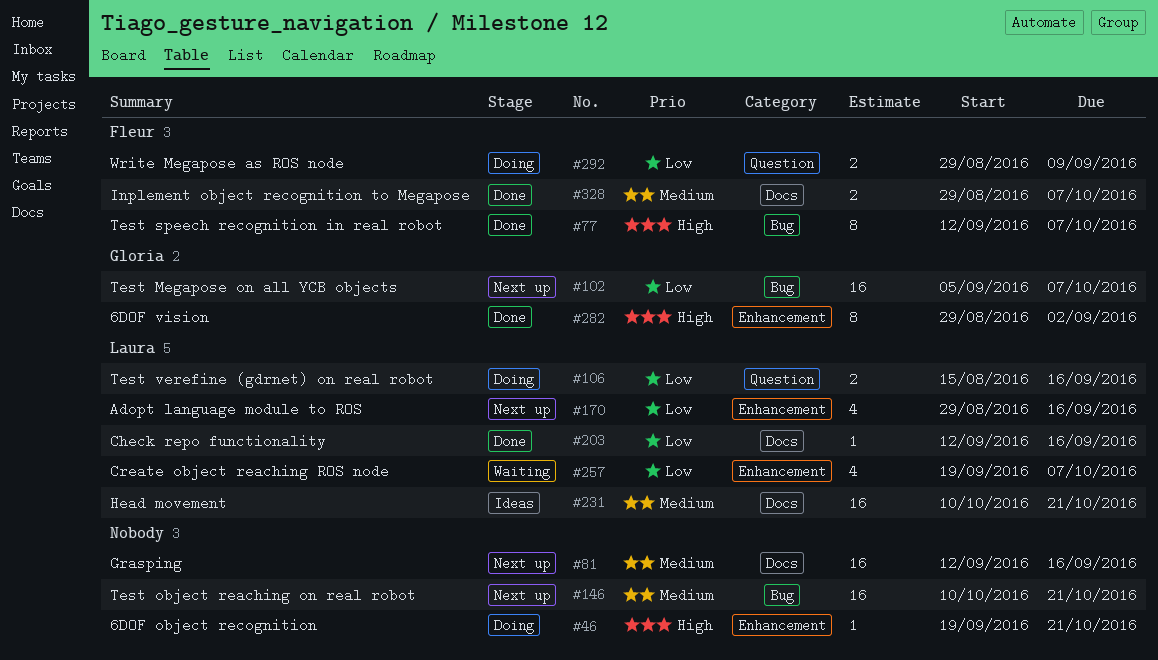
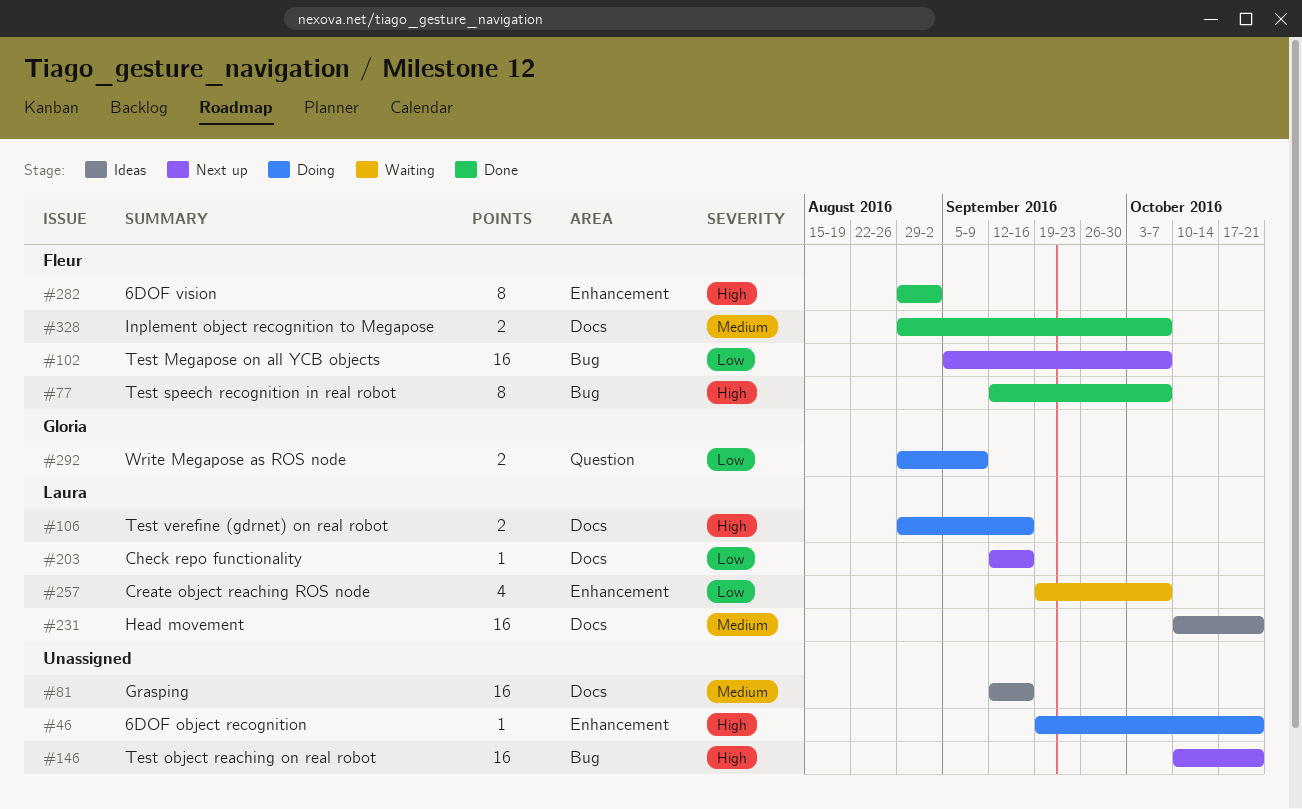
#81, status: Next up -> Ideas
#102, owner: Gloria -> Fleur
#106, priority: Low -> High
#106, label: Question -> Docs
#106, start: Aug 15 -> Aug 29
#146, priority: Medium -> High
#170: present -> none
#203, status: Done -> Next up
#282, owner: Gloria -> Fleur
#292, owner: Fleur -> Gloria

